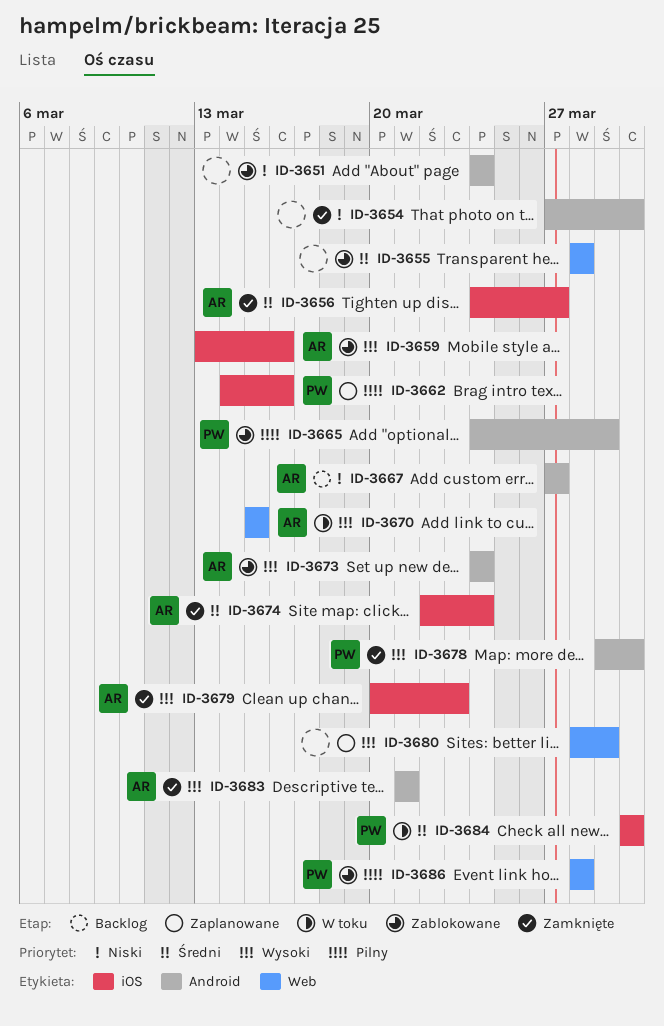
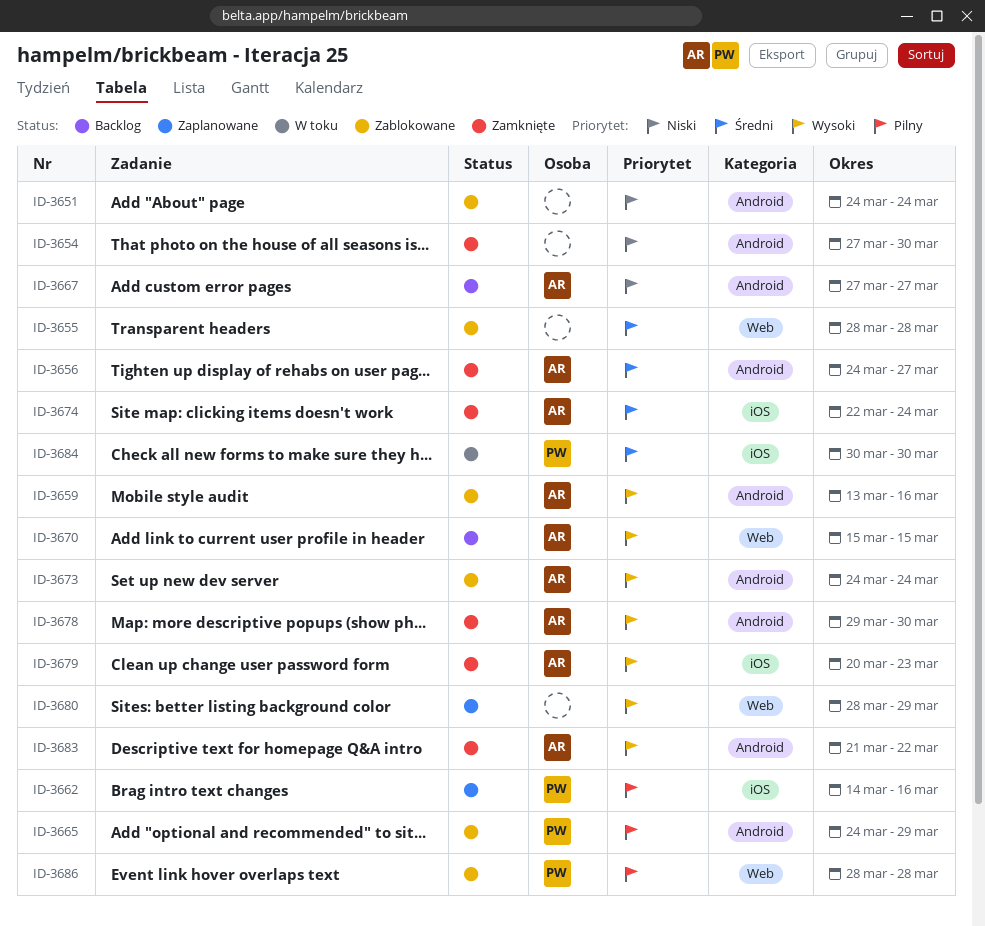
ID-3656, label: iOS -> Android
ID-3659, label: iOS -> Android
ID-3670, status: W toku -> Backlog
ID-3678, owner: PW -> AR
ID-3683, due: Mar 21 -> Mar 22

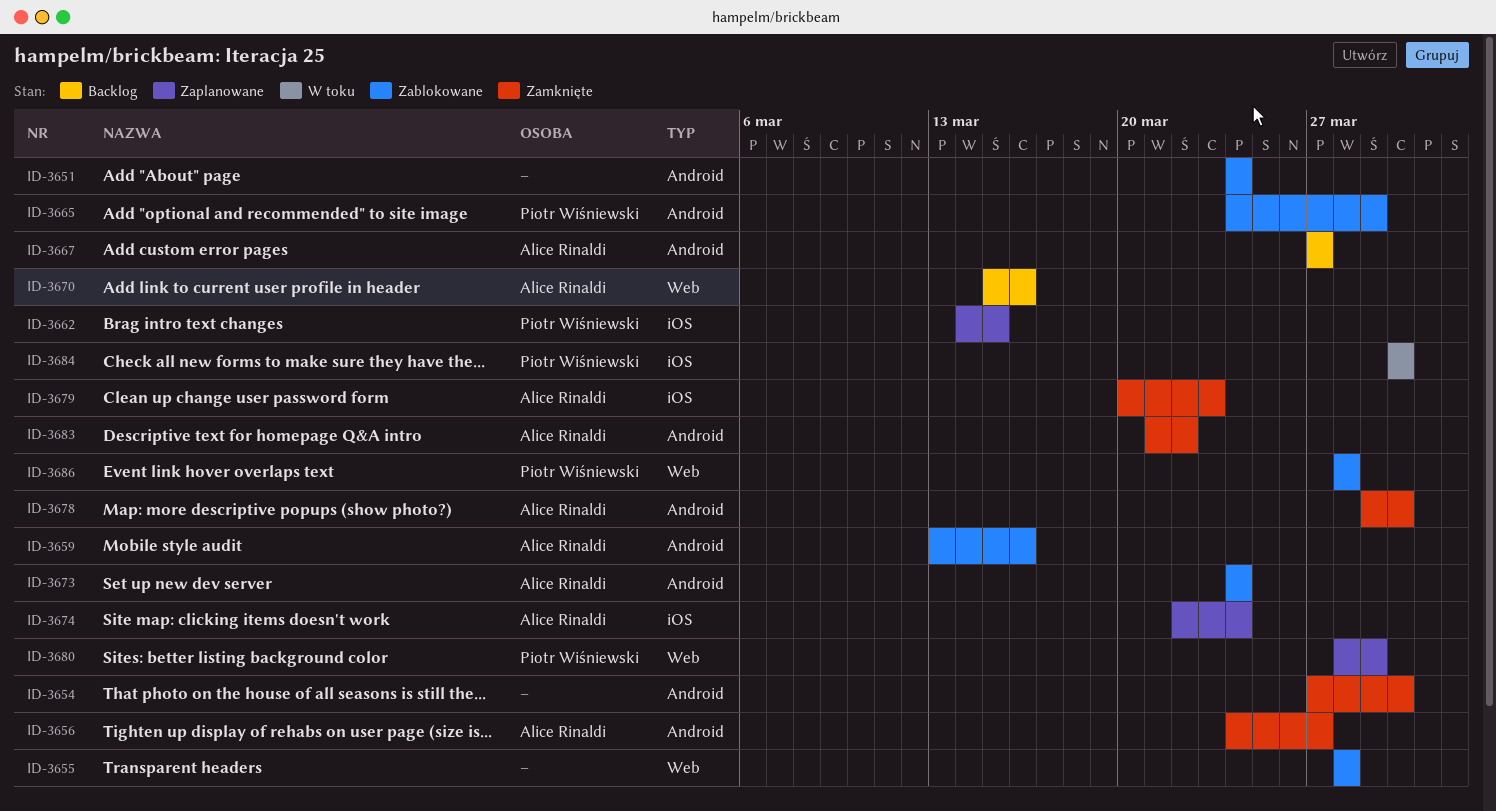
ID-3662, due: Mar 16 -> Mar 15
ID-3670, due: Mar 15 -> Mar 16
ID-3674, status: Zamknięte -> Zaplanowane
ID-3680, owner: none -> Piotr Wiśniewski

